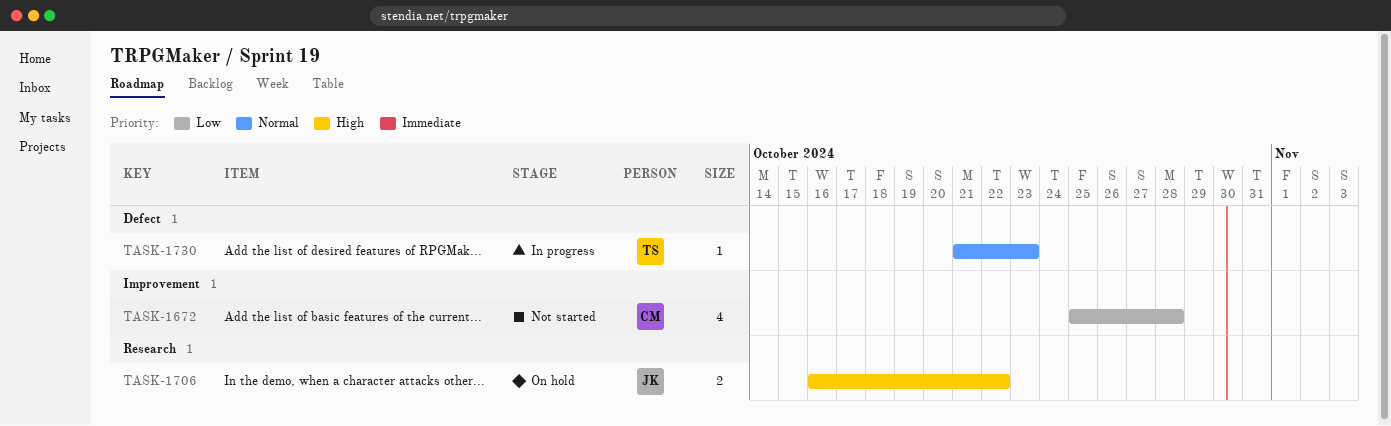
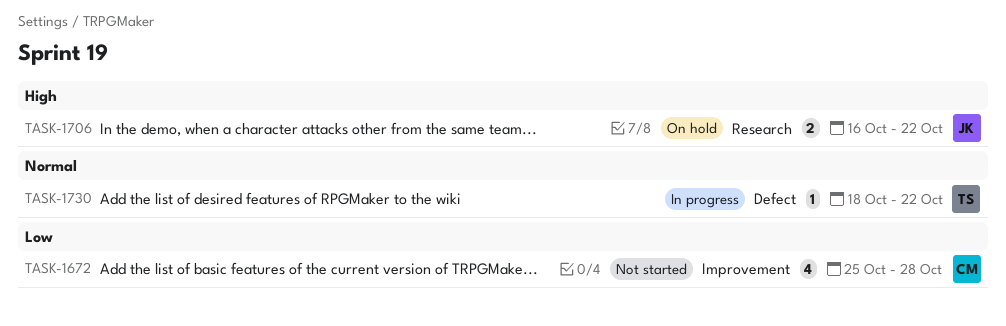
TASK-1730, start: Oct 21 -> Oct 18
TASK-1730, due: Oct 23 -> Oct 22

